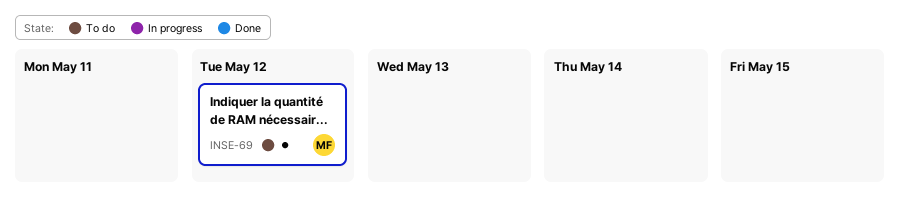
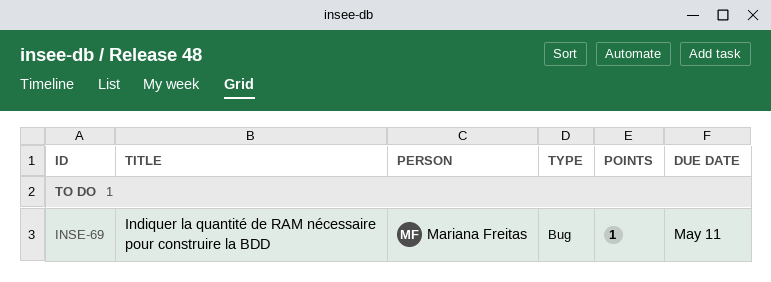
INSE-69, due: May 12 -> May 11

